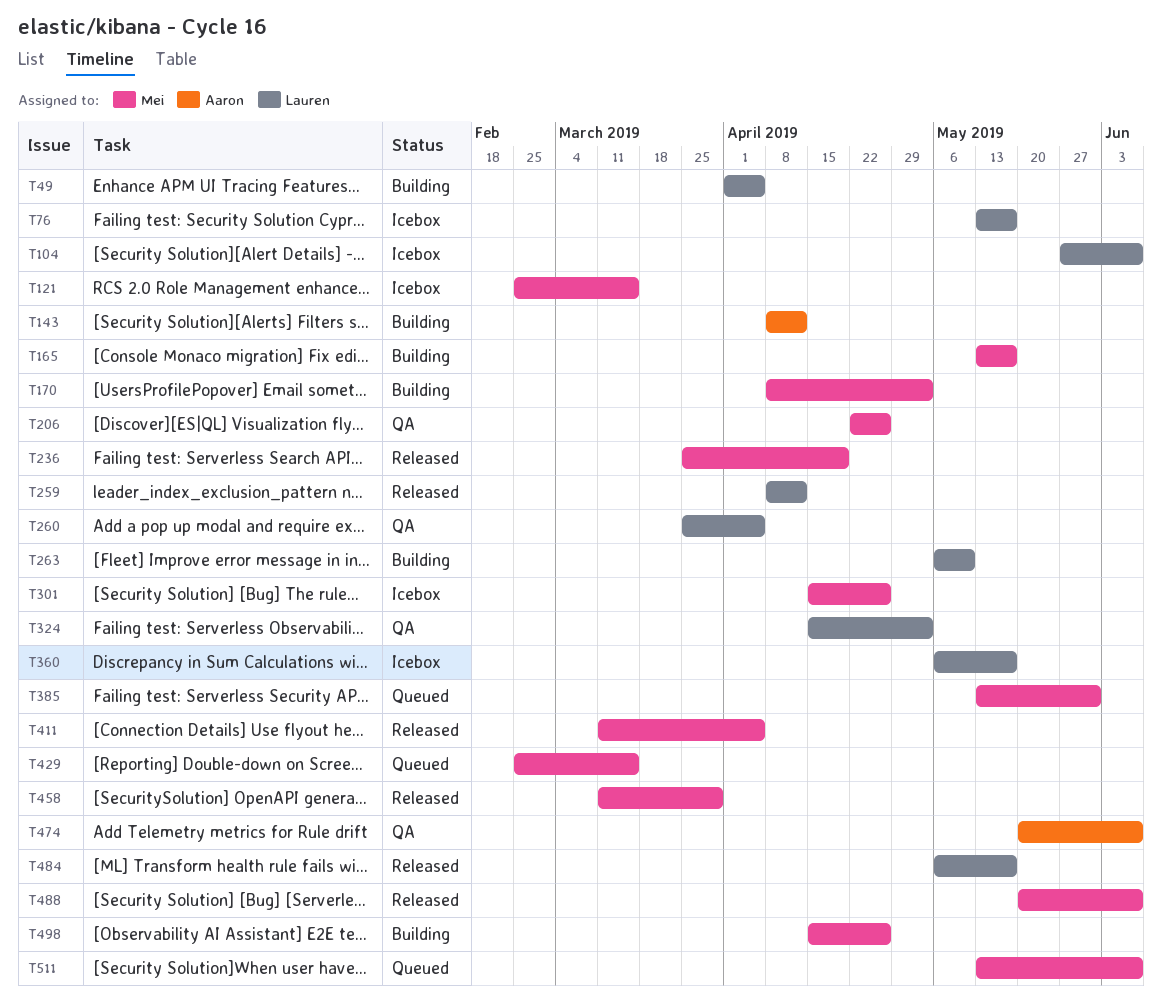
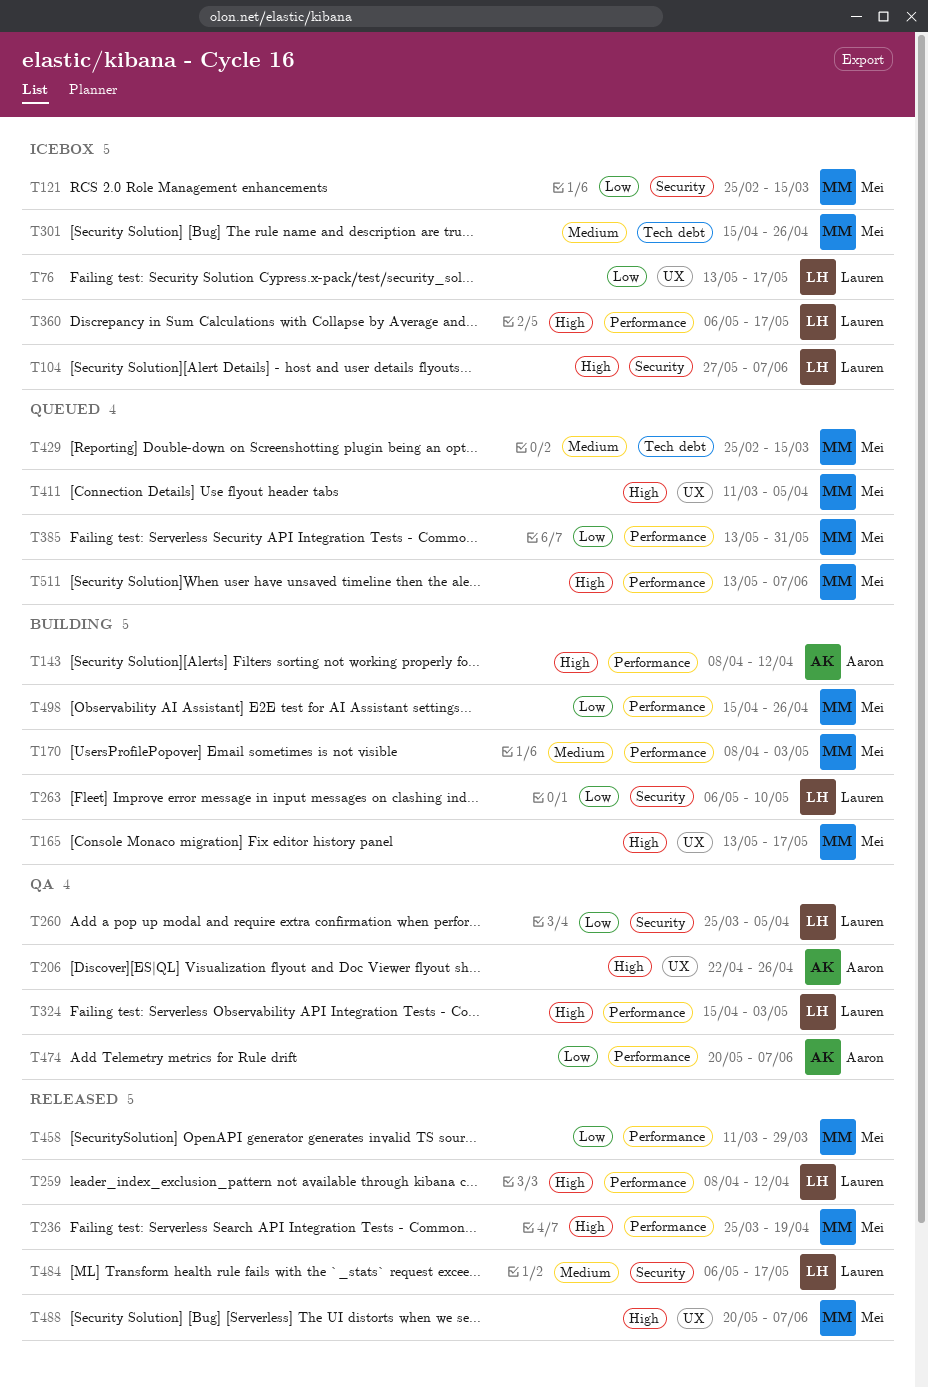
T49: present -> none
T206, owner: Mei -> Aaron
T411, status: Released -> Queued

